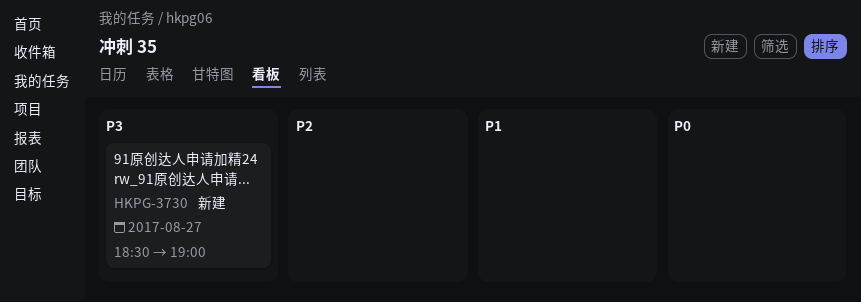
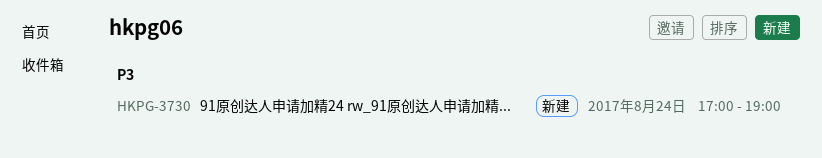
HKPG-3730, day: Aug 27 -> Aug 24
HKPG-3730, begins: 18:30 -> 17:00

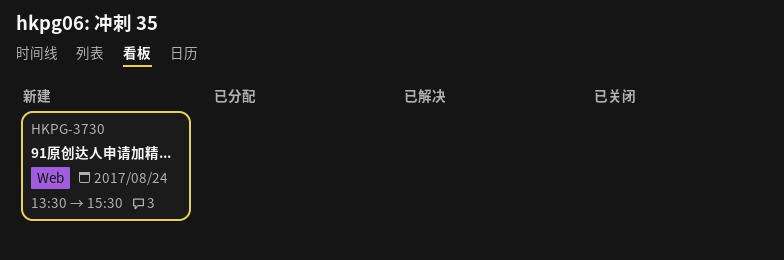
HKPG-3730, begins: 17:00 -> 13:30
HKPG-3730, ends: 19:00 -> 15:30

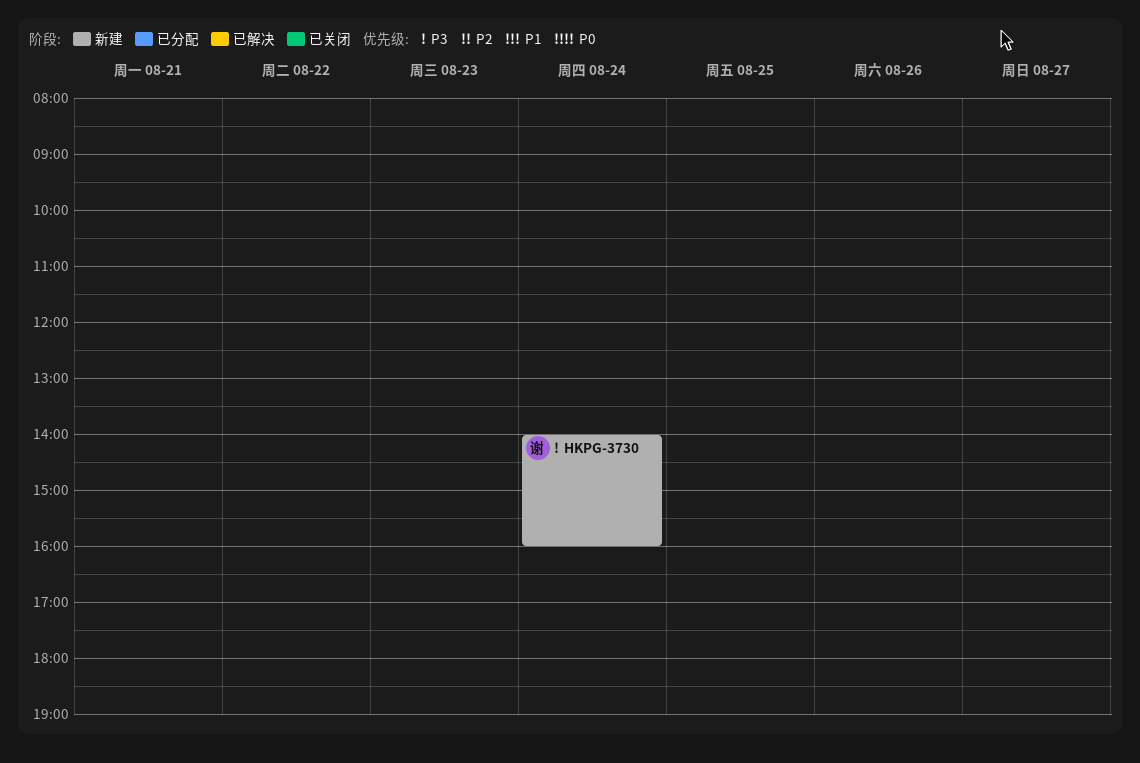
HKPG-3730, begins: 13:30 -> 14:00
HKPG-3730, ends: 15:30 -> 16:00

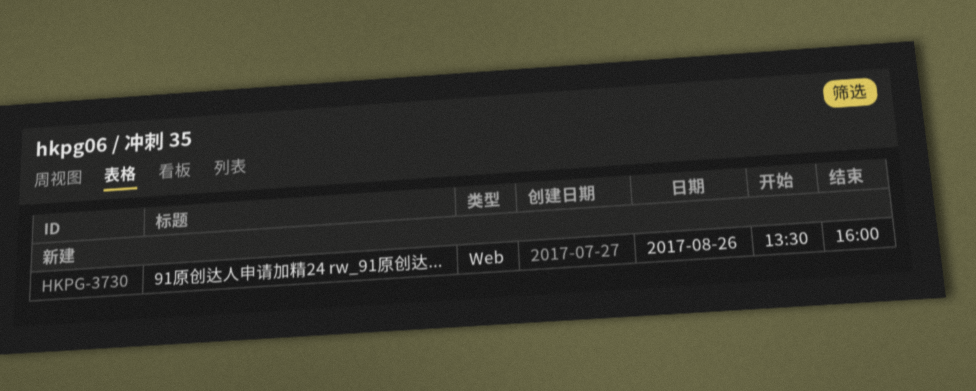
HKPG-3730, day: Aug 24 -> Aug 26
HKPG-3730, begins: 14:00 -> 13:30

